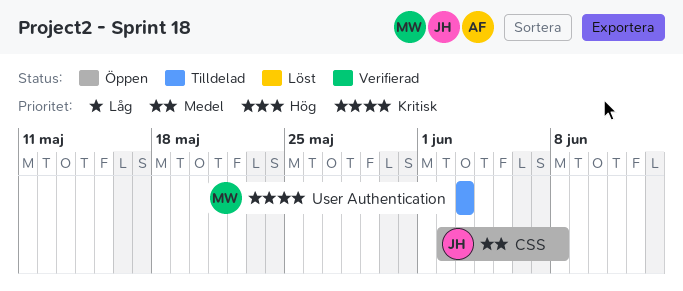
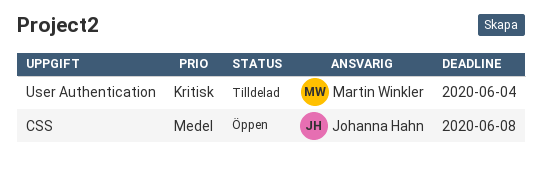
User Authentication, due: Jun 3 -> Jun 4

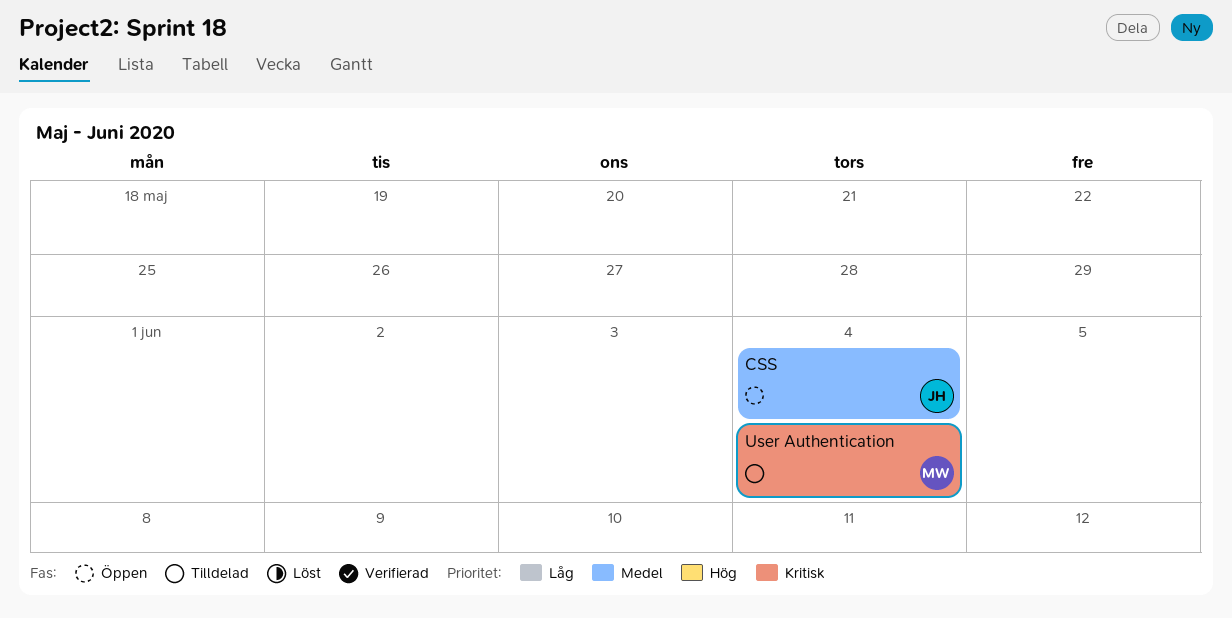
CSS, due: Jun 8 -> Jun 4

